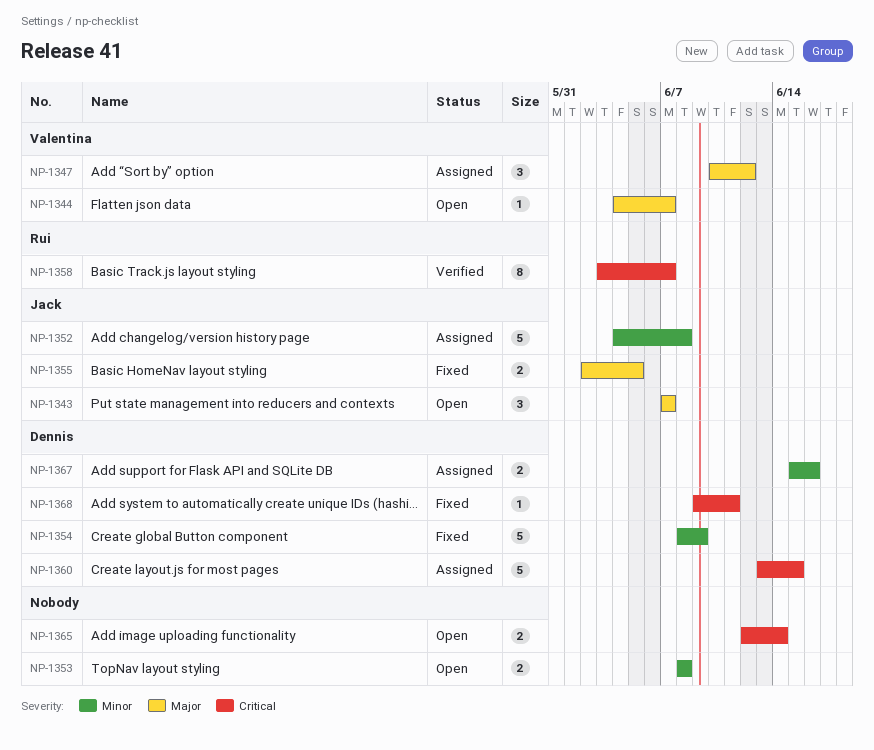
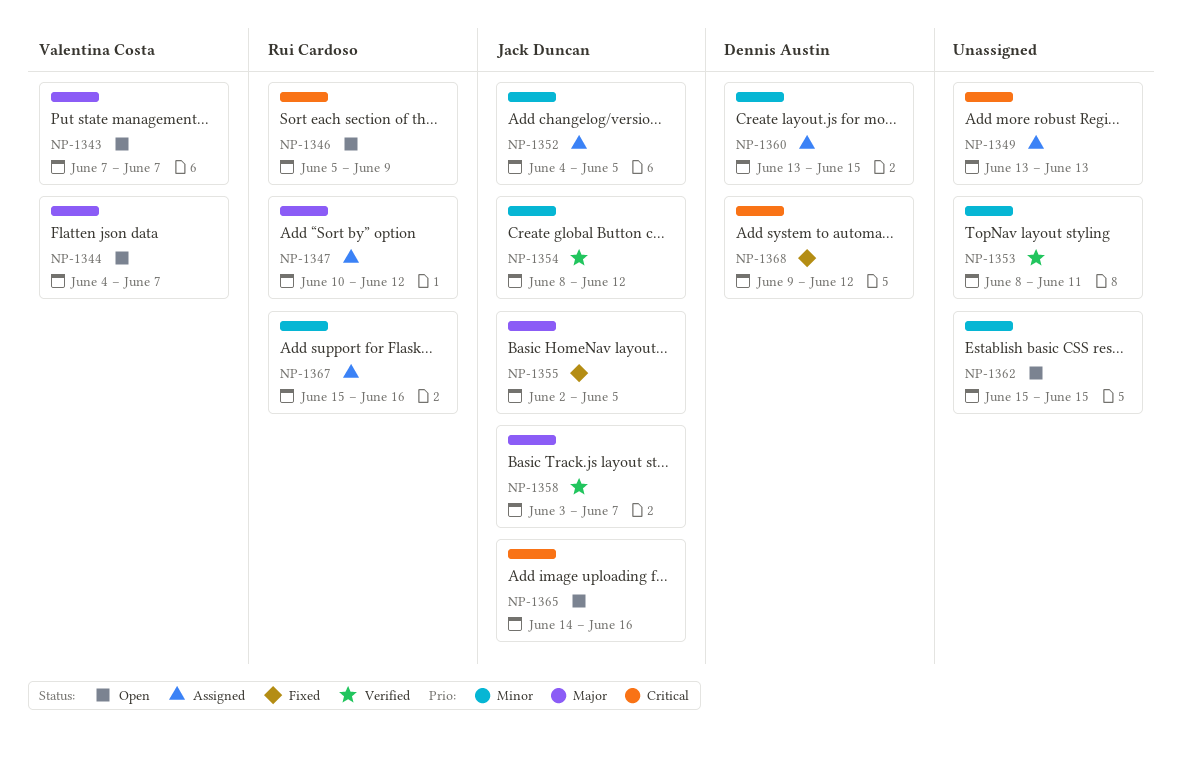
NP-1343, owner: Jack Duncan -> Valentina Costa
NP-1346: none -> present
NP-1347, owner: Valentina Costa -> Rui Cardoso
NP-1349: none -> present
NP-1352, due: Jun 8 -> Jun 5
NP-1353, status: Open -> Verified
NP-1353, due: Jun 8 -> Jun 11
NP-1354, status: Fixed -> Verified
NP-1354, owner: Dennis Austin -> Jack Duncan
NP-1354, due: Jun 9 -> Jun 12
NP-1358, owner: Rui Cardoso -> Jack Duncan
NP-1358, priority: Critical -> Major
NP-1360, priority: Critical -> Minor
NP-1362: none -> present
NP-1365, owner: none -> Jack Duncan
NP-1365, start: Jun 12 -> Jun 14
NP-1365, due: Jun 14 -> Jun 16
NP-1367, owner: Dennis Austin -> Rui Cardoso
NP-1368, due: Jun 11 -> Jun 12

